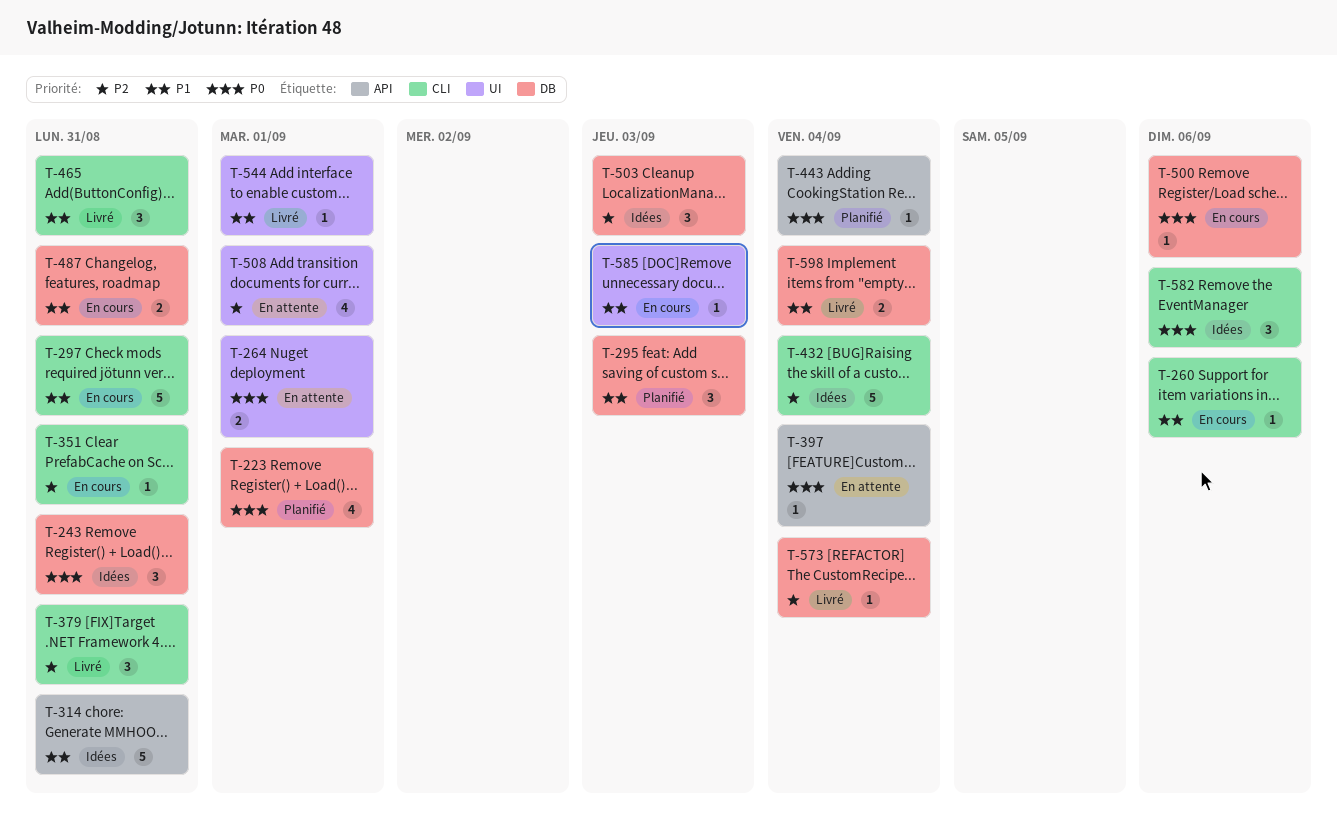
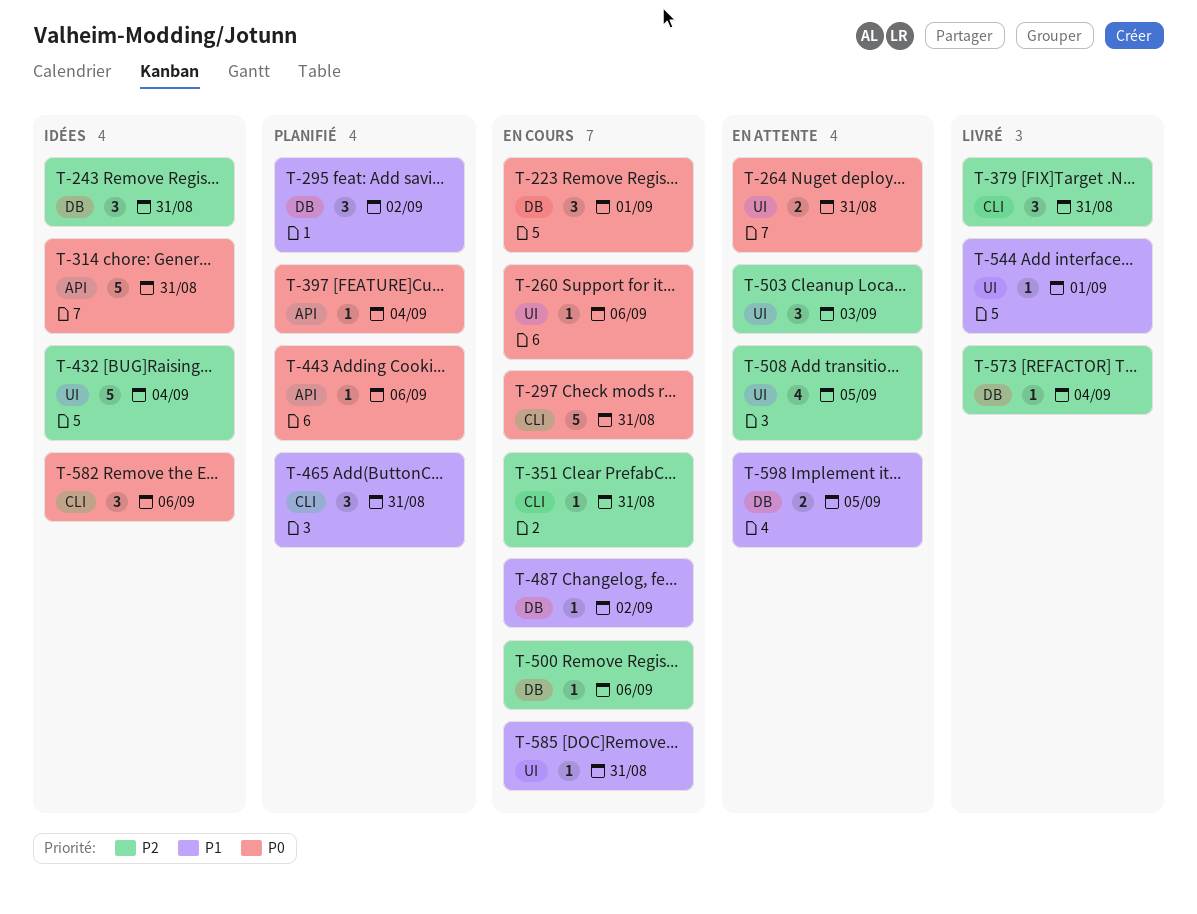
T-223, status: Planifié -> En cours
T-223, estimate: 4 -> 3
T-243, priority: P0 -> P2
T-260, priority: P1 -> P0
T-260, label: CLI -> UI
T-264, due: Sep 1 -> Aug 31
T-295, due: Sep 3 -> Sep 2
T-297, priority: P1 -> P0
T-314, priority: P1 -> P0
T-397, status: En attente -> Planifié
T-432, label: CLI -> UI
T-443, due: Sep 4 -> Sep 6
T-465, status: Livré -> Planifié
T-487, estimate: 2 -> 1
T-487, due: Aug 31 -> Sep 2
T-500, priority: P0 -> P2
T-503, status: Idées -> En attente
T-503, label: DB -> UI
T-508, due: Sep 1 -> Sep 5
T-585, due: Sep 3 -> Aug 31
T-598, status: Livré -> En attente
T-598, due: Sep 4 -> Sep 5

